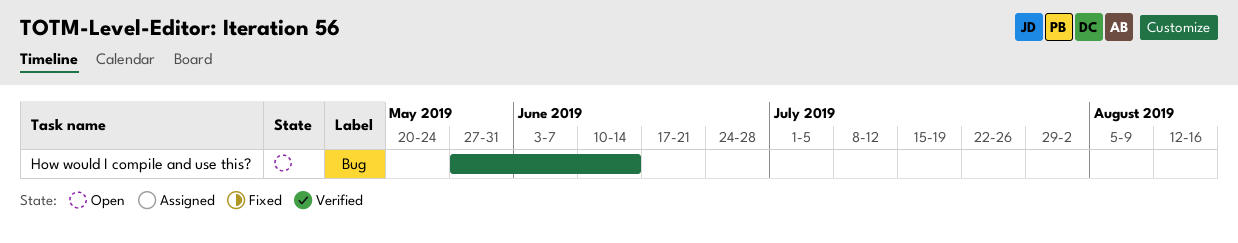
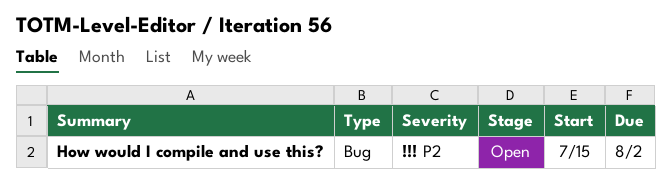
How would I compile and use this?, start: May 27 -> Jul 15
How would I compile and use this?, due: Jun 14 -> Aug 2

